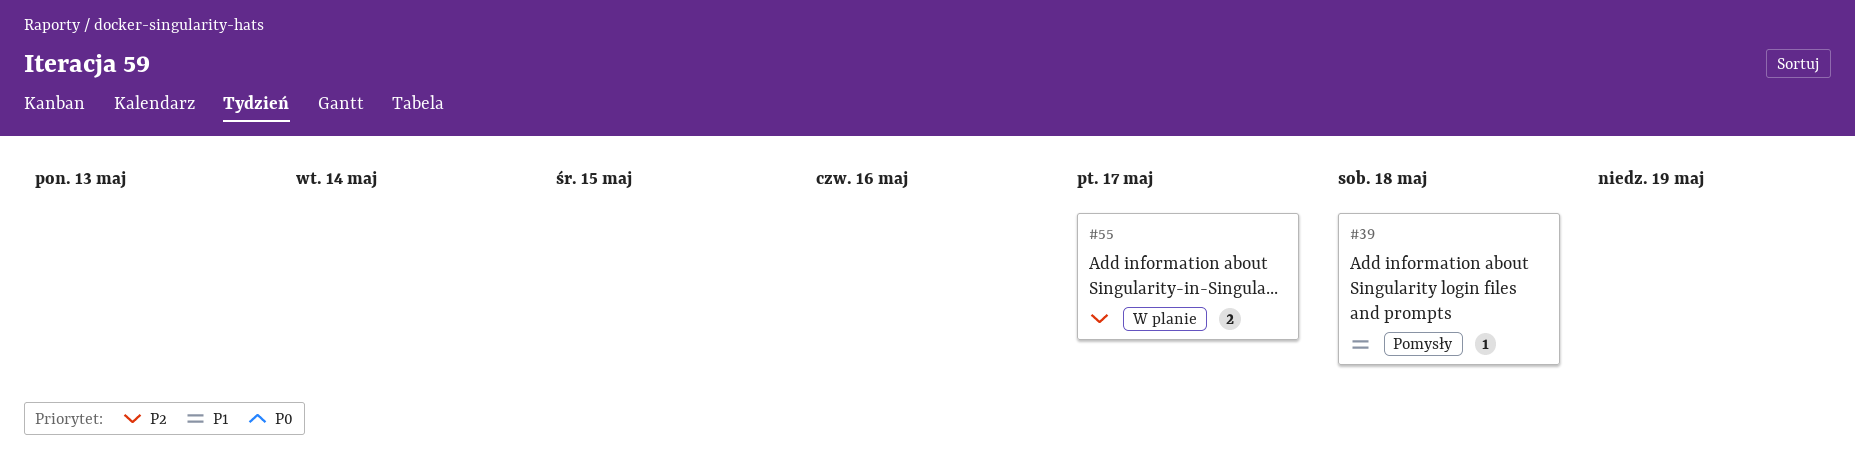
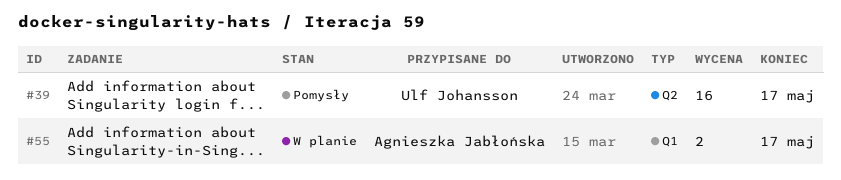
#39, estimate: 1 -> 16
#39, due: May 18 -> May 17

